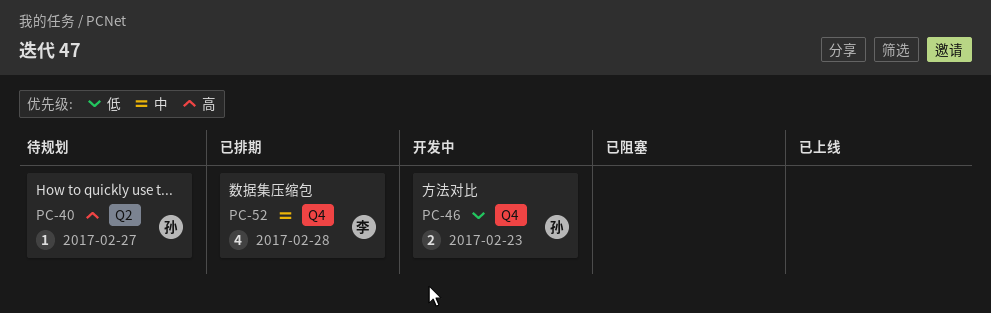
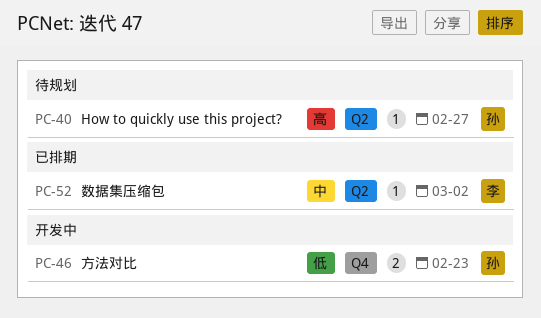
PC-52, label: Q4 -> Q2
PC-52, estimate: 4 -> 1
PC-52, due: Feb 28 -> Mar 2

